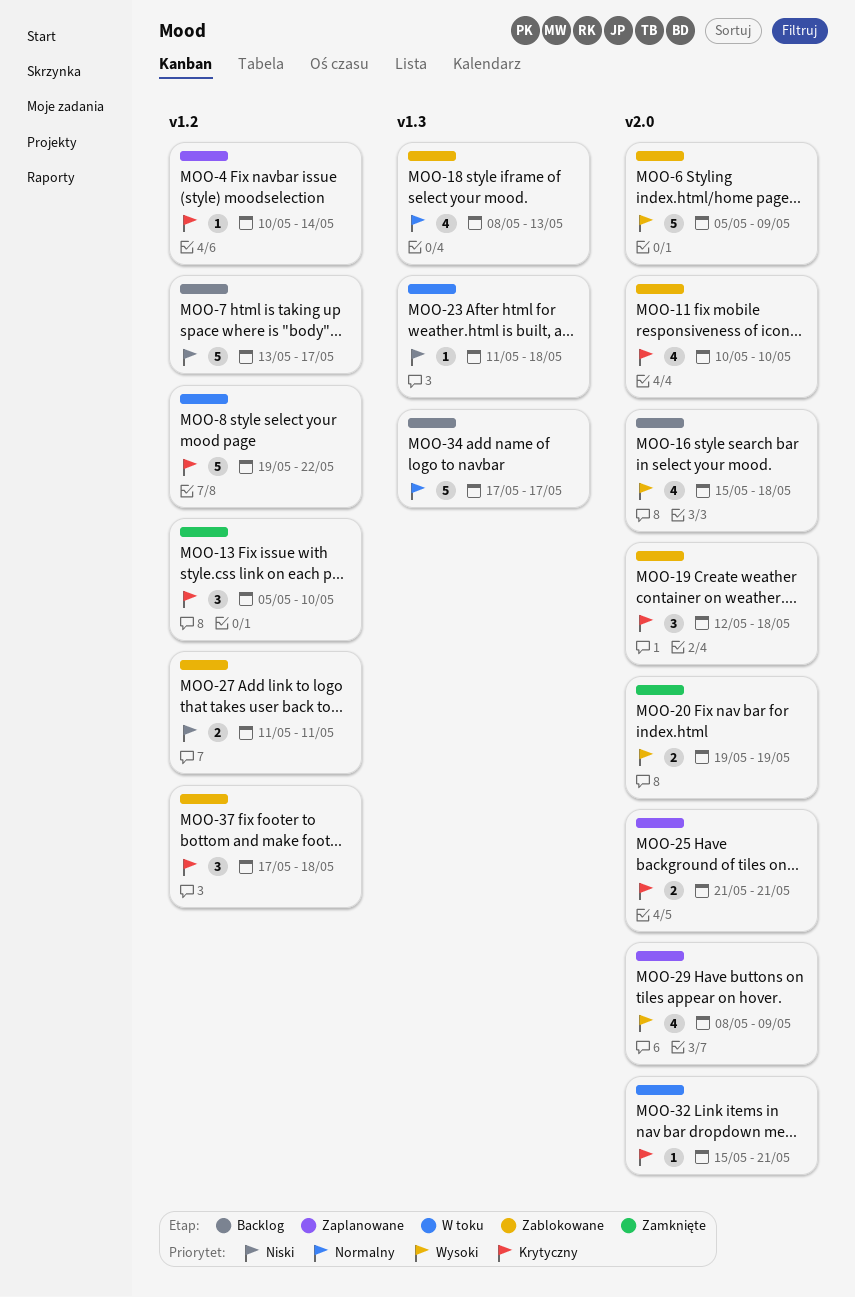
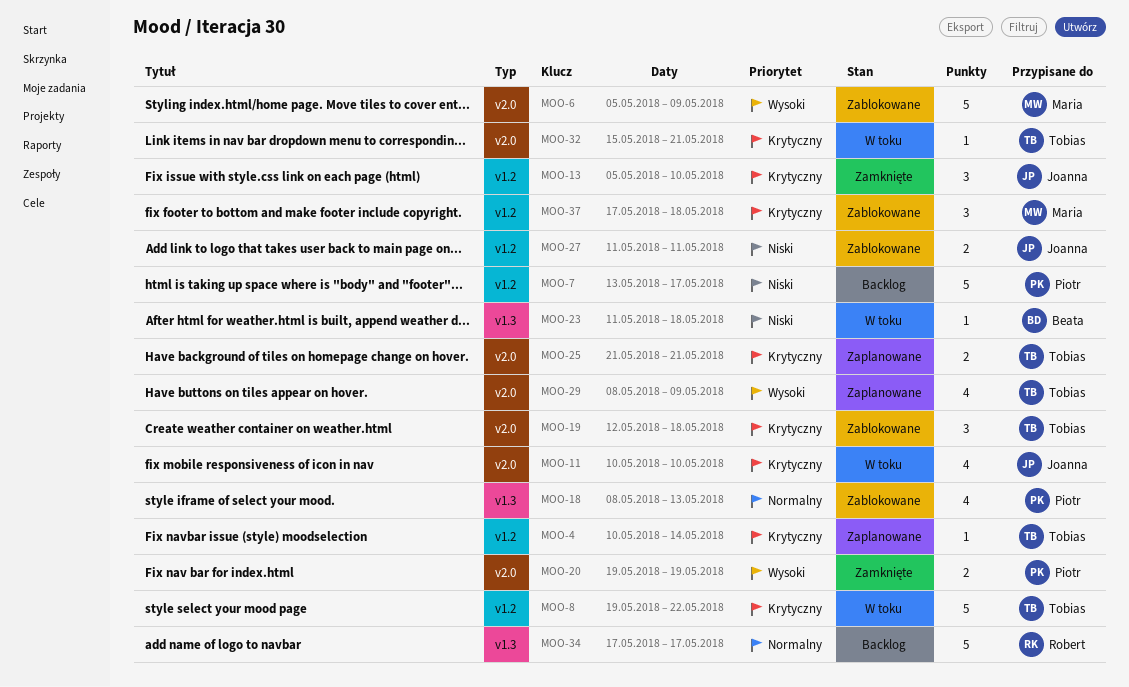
MOO-11, status: Zablokowane -> W toku
MOO-16: present -> none

